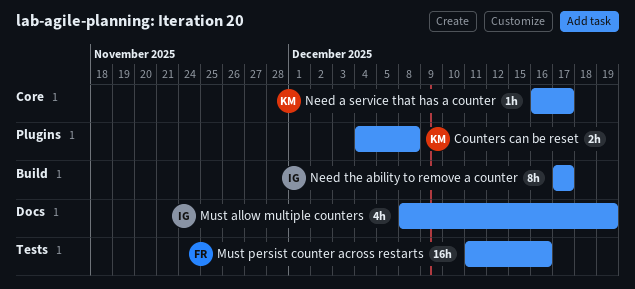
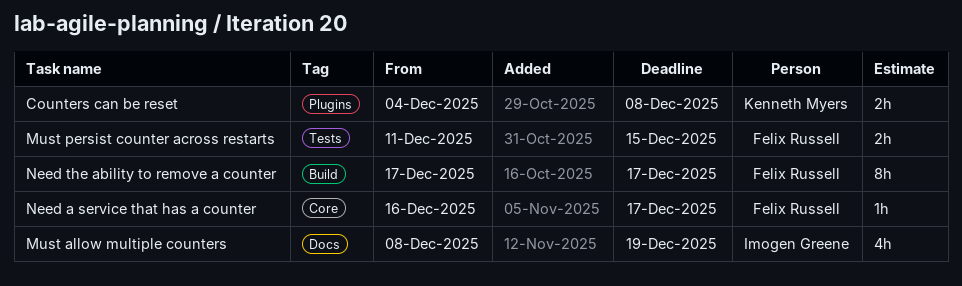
Must persist counter across restarts, estimate: 16h -> 2h
Must persist counter across restarts, due: Dec 16 -> Dec 15
Need a service that has a counter, owner: Kenneth Myers -> Felix Russell
Need the ability to remove a counter, owner: Imogen Greene -> Felix Russell

